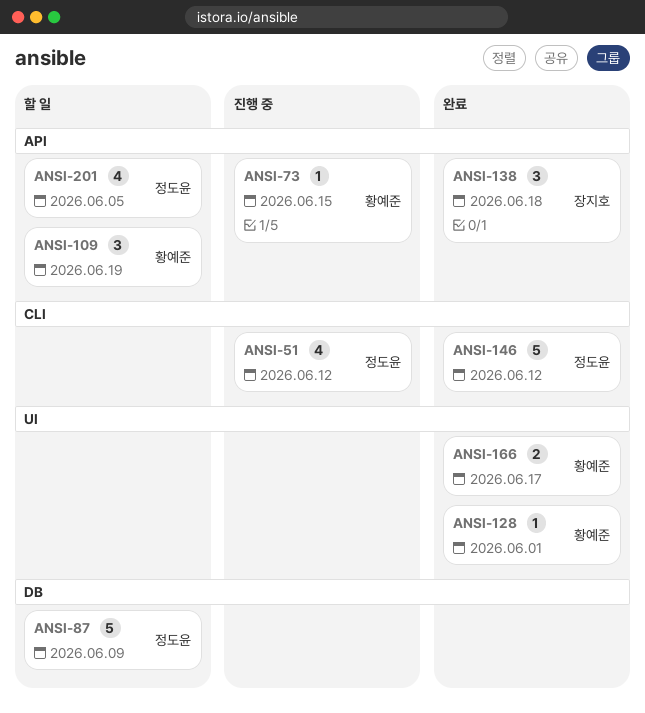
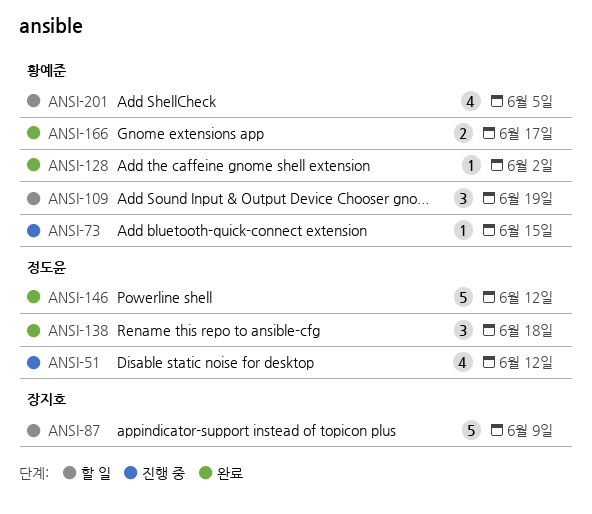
ANSI-87, owner: 정도윤 -> 장지호
ANSI-128, due: Jun 1 -> Jun 2
ANSI-138, owner: 장지호 -> 정도윤
ANSI-201, owner: 정도윤 -> 황예준

